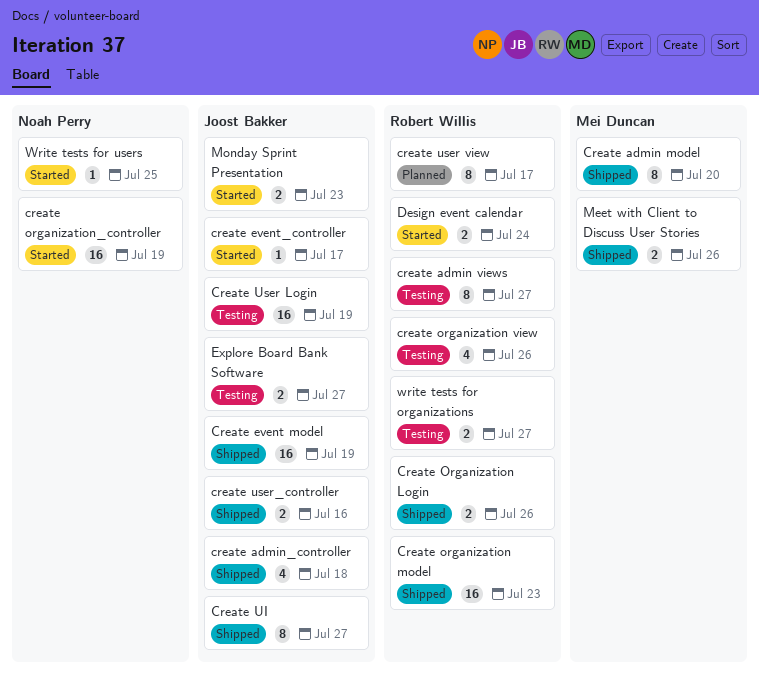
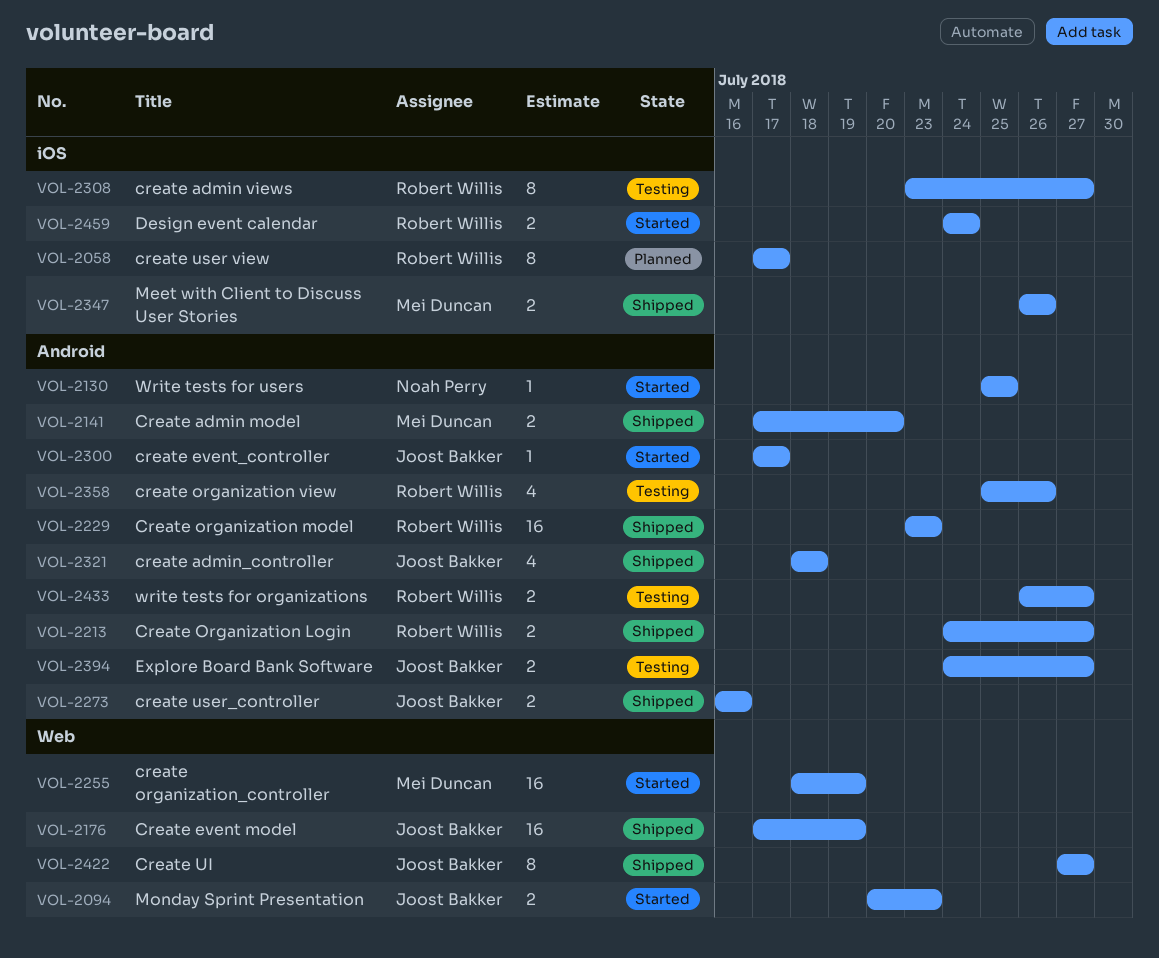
Create admin model, estimate: 8 -> 2
Create Organization Login, due: Jul 26 -> Jul 27
create organization_controller, owner: Noah Perry -> Mei Duncan
Create User Login: present -> none

